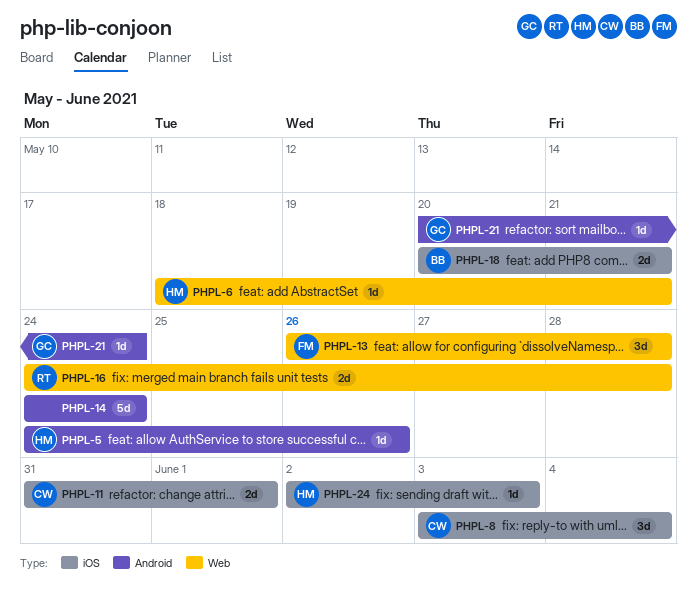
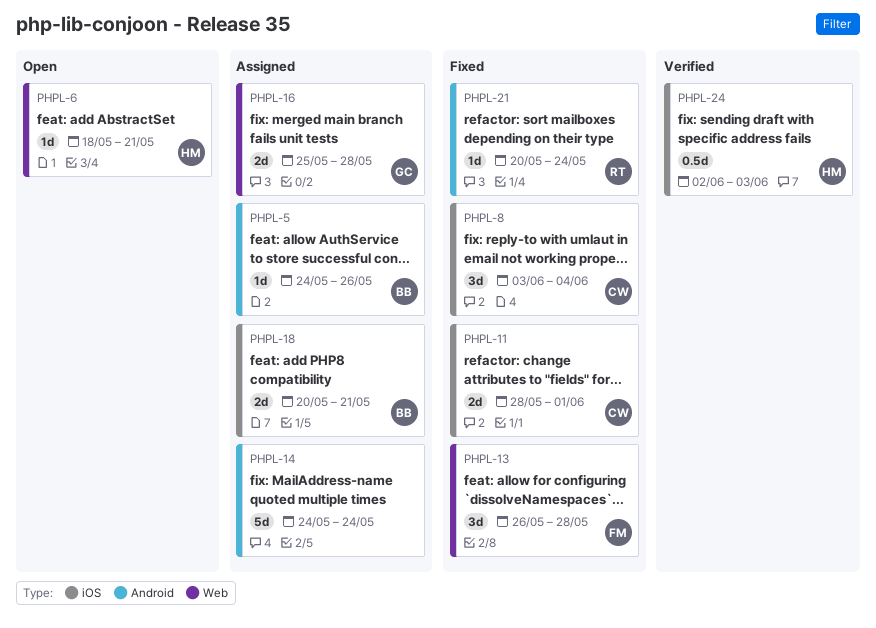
PHPL-5, owner: HM -> BB
PHPL-11, start: May 31 -> May 28
PHPL-16, owner: RT -> GC
PHPL-16, start: May 24 -> May 25
PHPL-21, owner: GC -> RT
PHPL-24, estimate: 1d -> 0.5d

